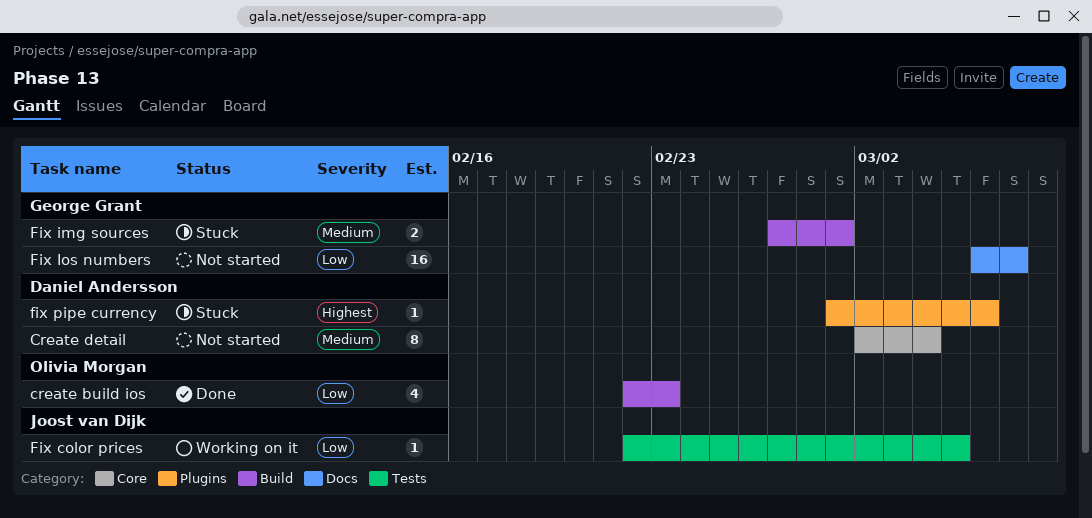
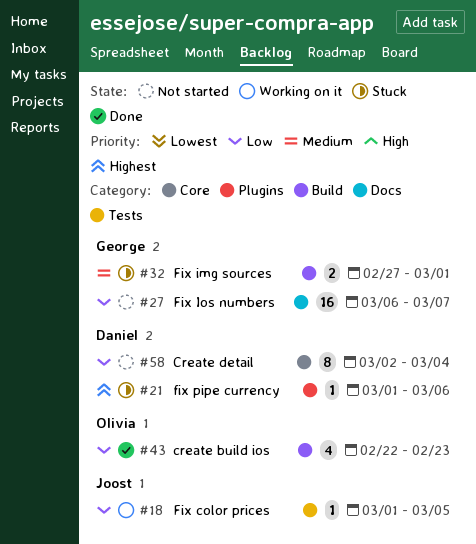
Create detail, priority: Medium -> Low
Fix color prices, start: Feb 22 -> Mar 1

